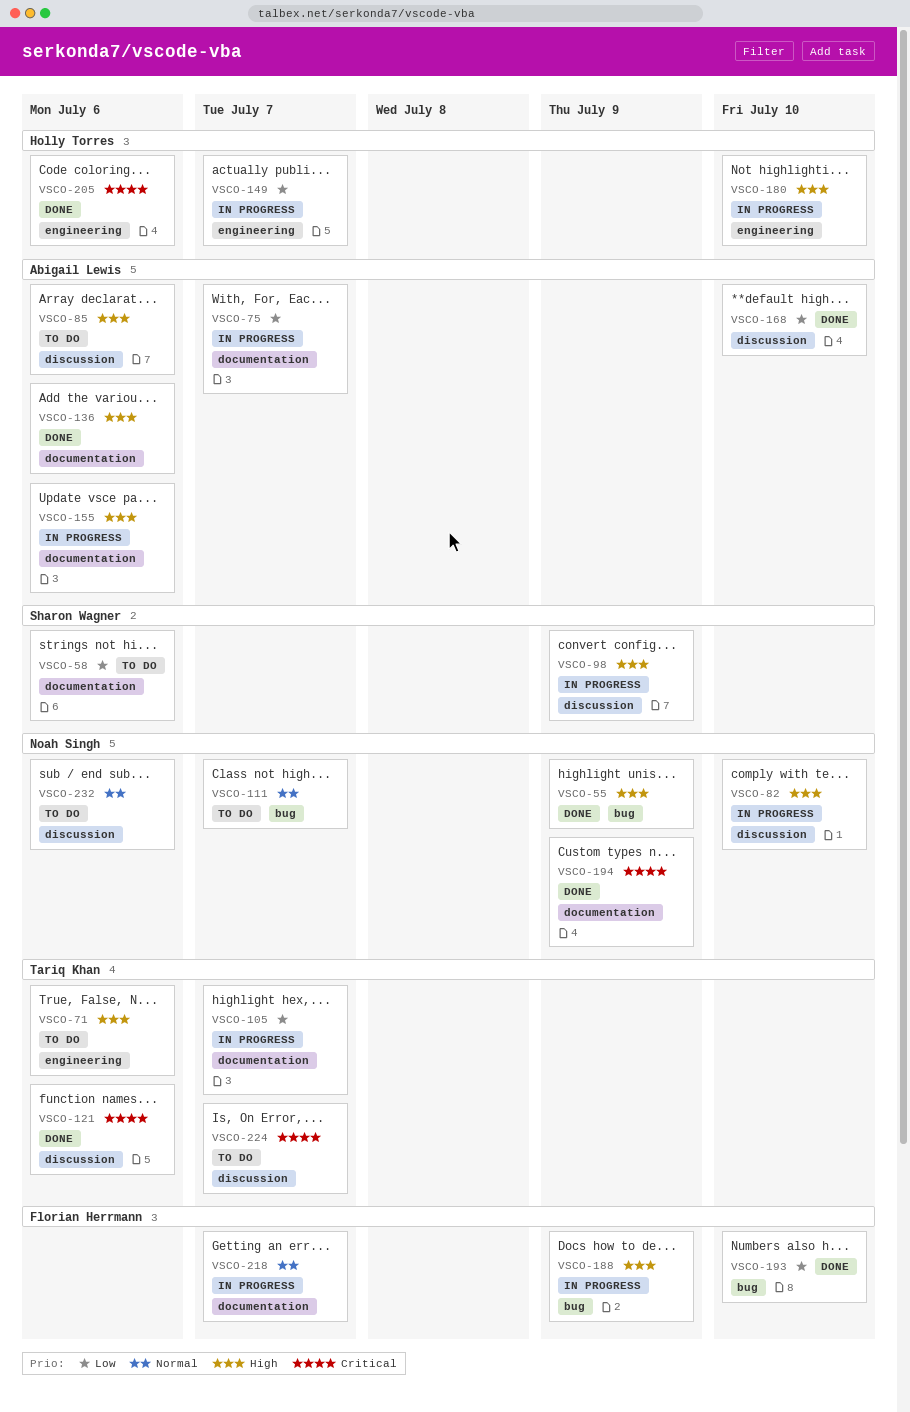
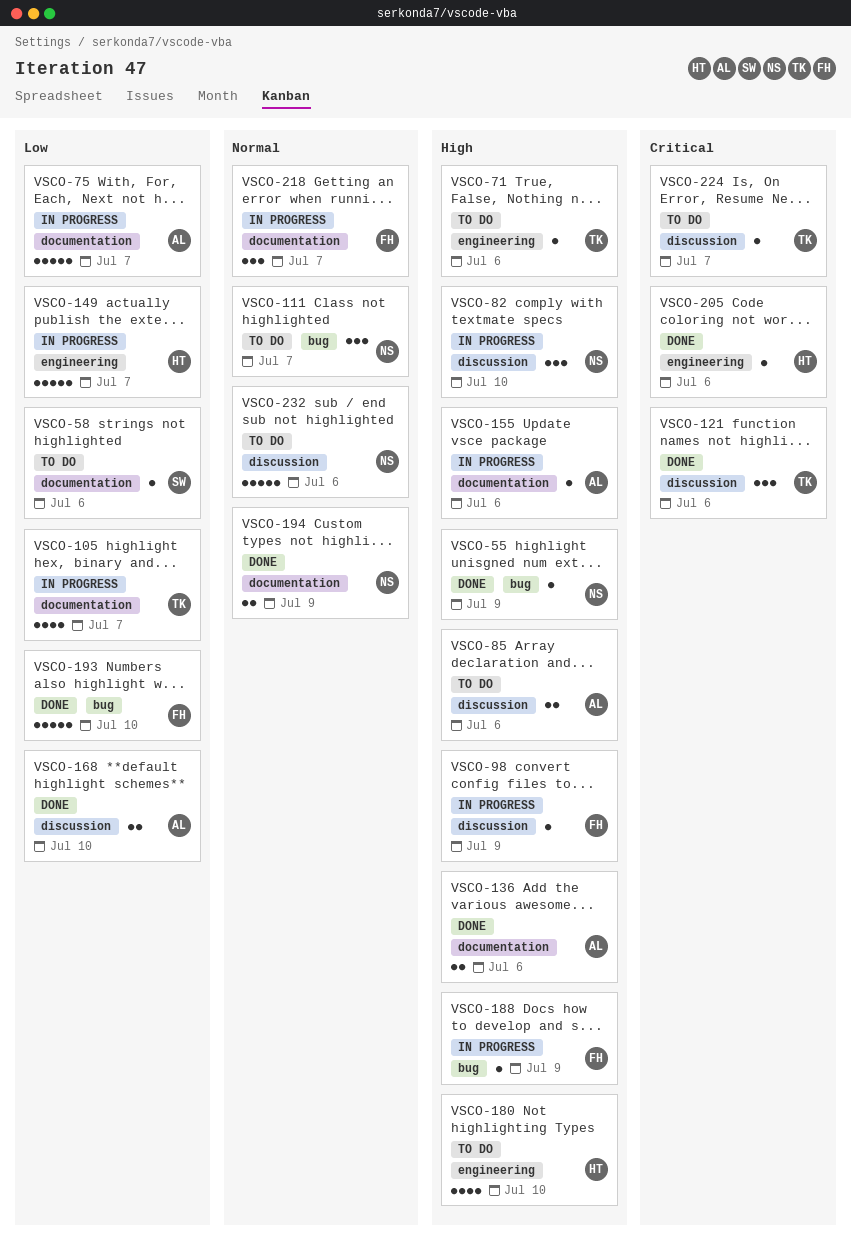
VSCO-98, owner: Sharon Wagner -> Florian Herrmann
VSCO-180, status: In progress -> To do
VSCO-194, priority: Critical -> Normal

